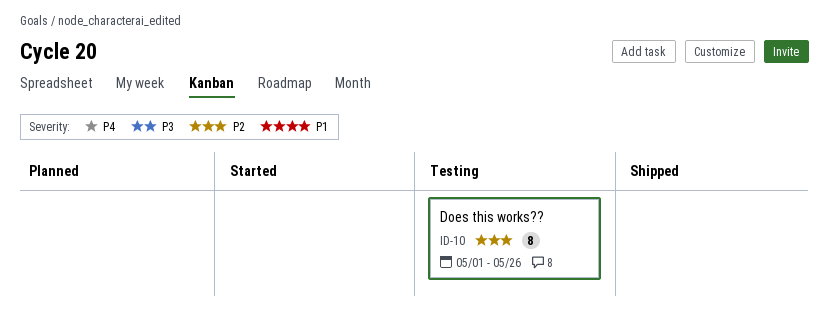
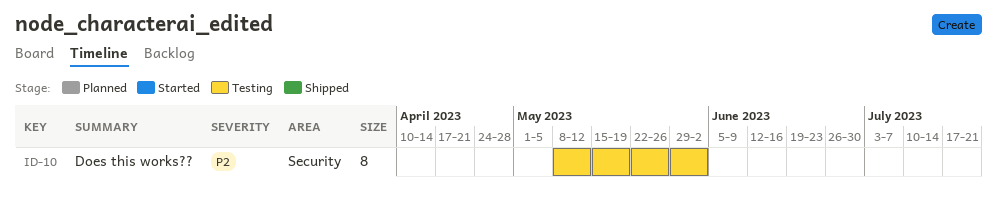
ID-10, start: May 1 -> May 8
ID-10, due: May 26 -> Jun 2

